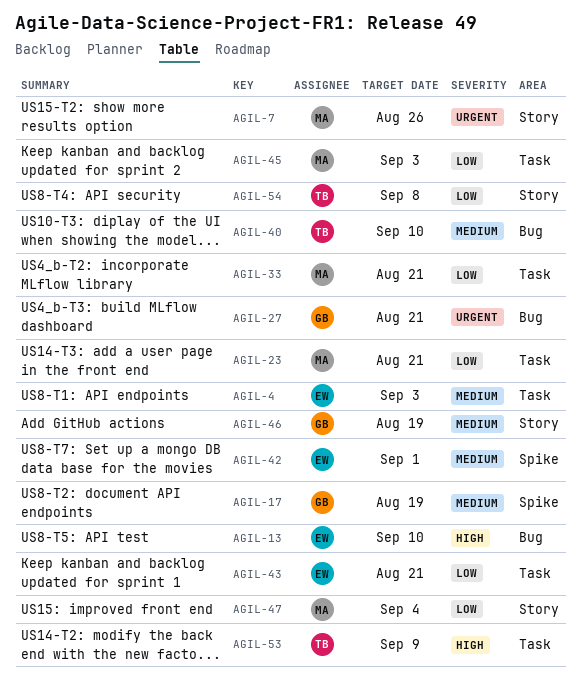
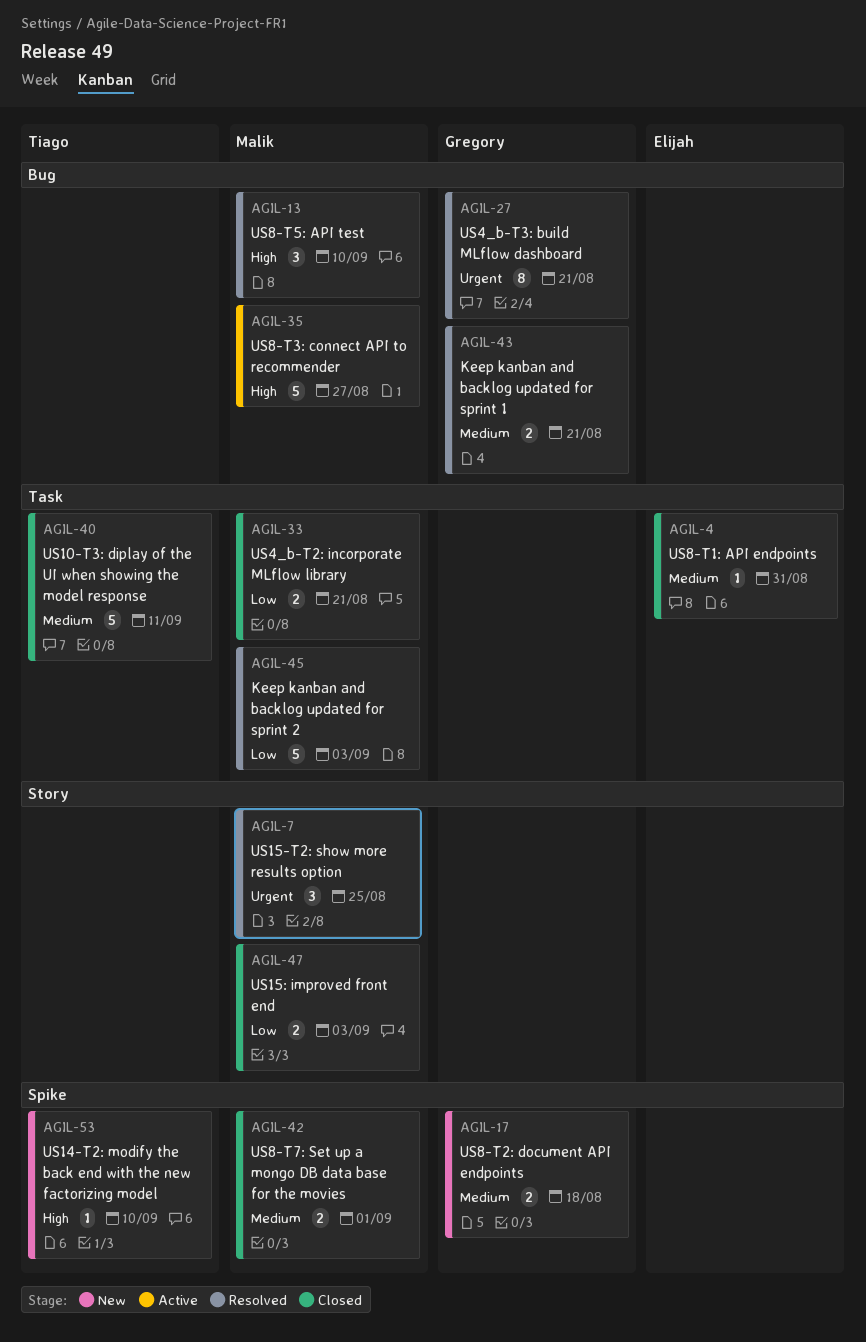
AGIL-4, due: Sep 3 -> Aug 31
AGIL-7, due: Aug 26 -> Aug 25
AGIL-13, owner: Elijah -> Malik
AGIL-17, due: Aug 19 -> Aug 18
AGIL-23: present -> none
AGIL-35: none -> present
AGIL-40, label: Bug -> Task
AGIL-40, due: Sep 10 -> Sep 11
AGIL-42, owner: Elijah -> Malik
AGIL-43, owner: Elijah -> Gregory
AGIL-43, priority: Low -> Medium
AGIL-43, label: Task -> Bug
AGIL-46: present -> none
AGIL-47, due: Sep 4 -> Sep 3
AGIL-53, label: Task -> Spike
AGIL-53, due: Sep 9 -> Sep 10
AGIL-54: present -> none

